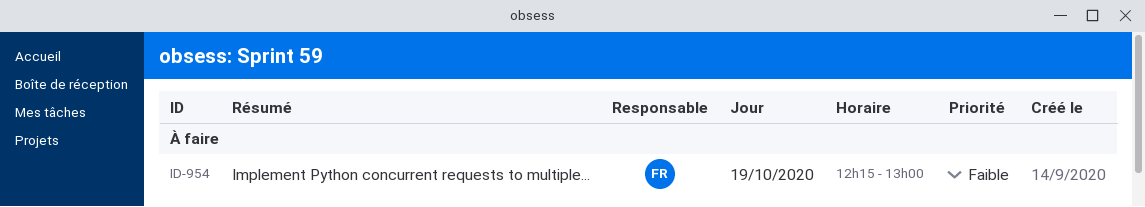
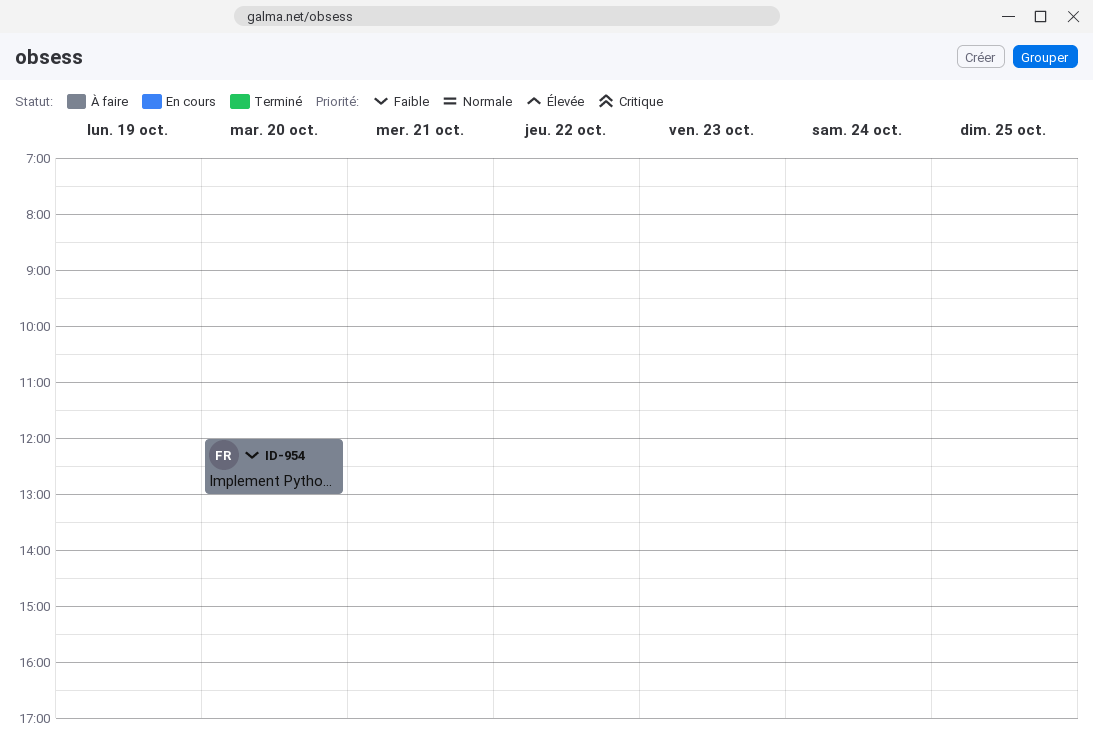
ID-954, day: Oct 19 -> Oct 20
ID-954, begins: 12:15 -> 12:00

